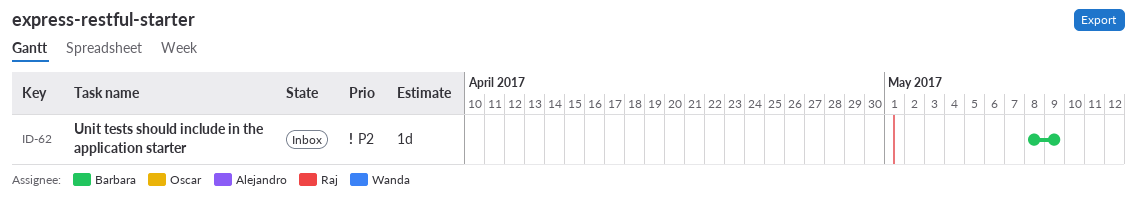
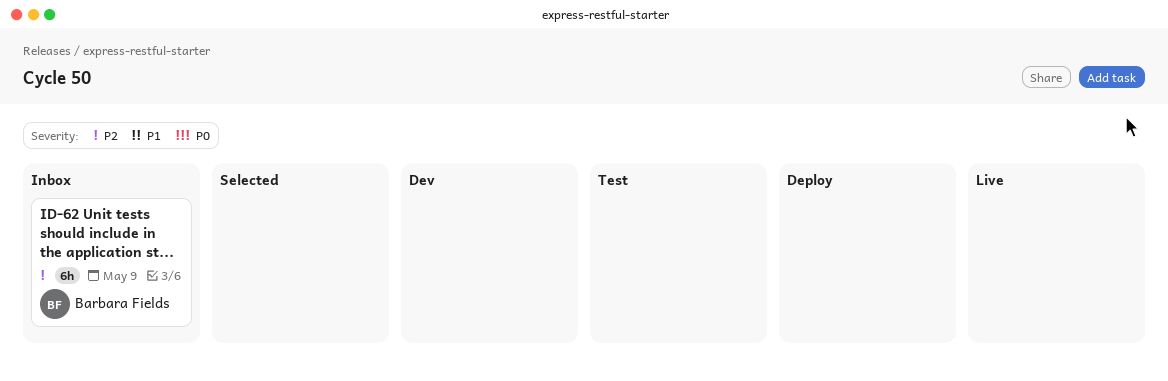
ID-62, estimate: 1d -> 6h

